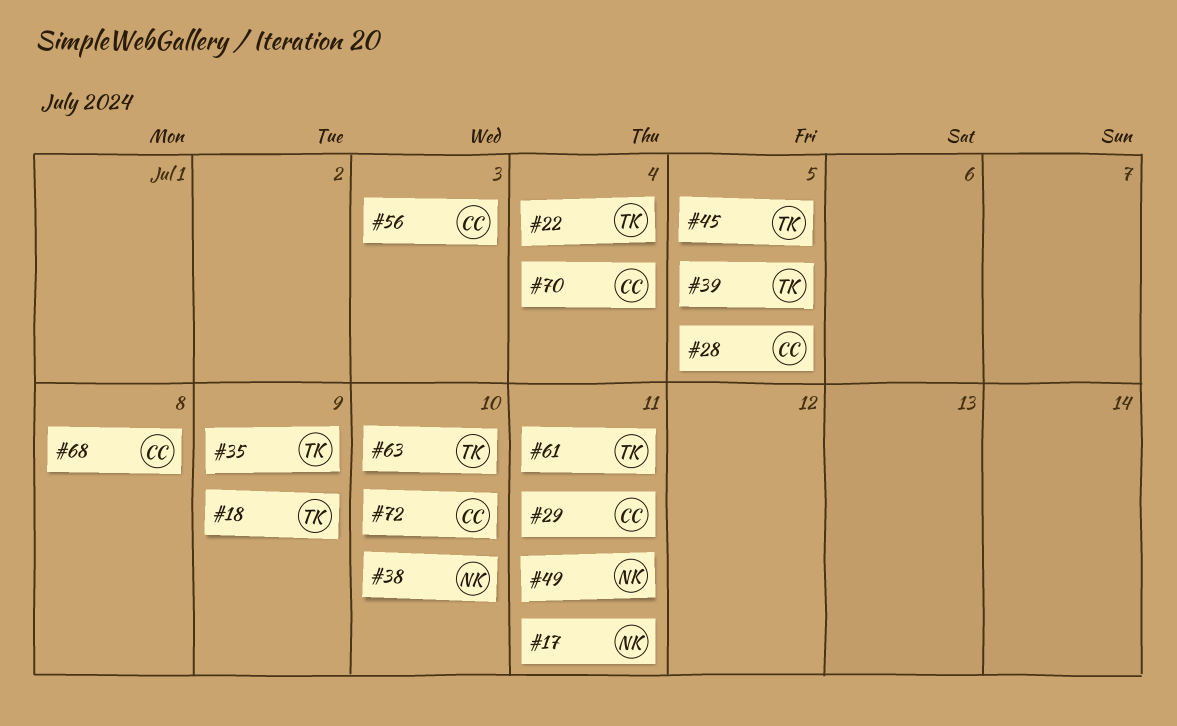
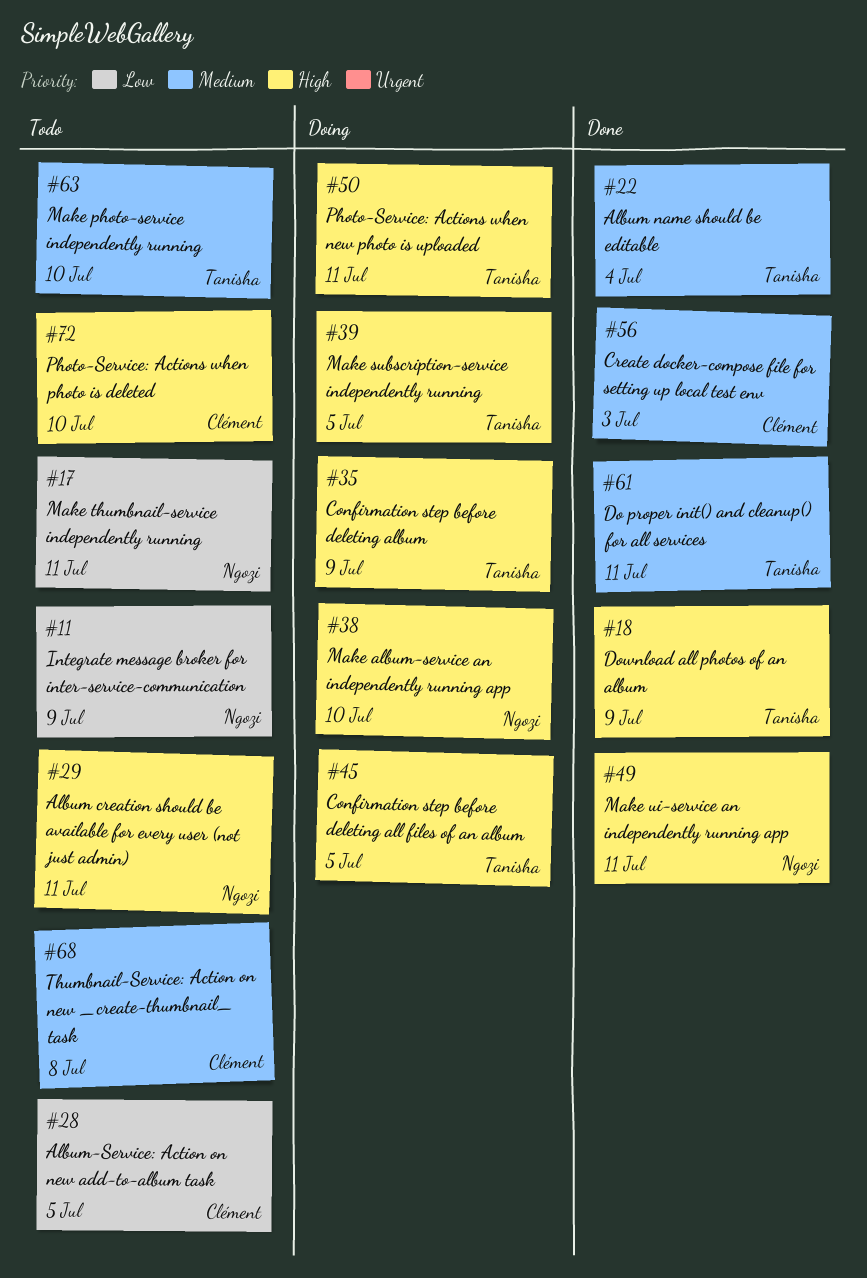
#11: none -> present
#29, owner: Clément -> Ngozi
#50: none -> present
#70: present -> none

